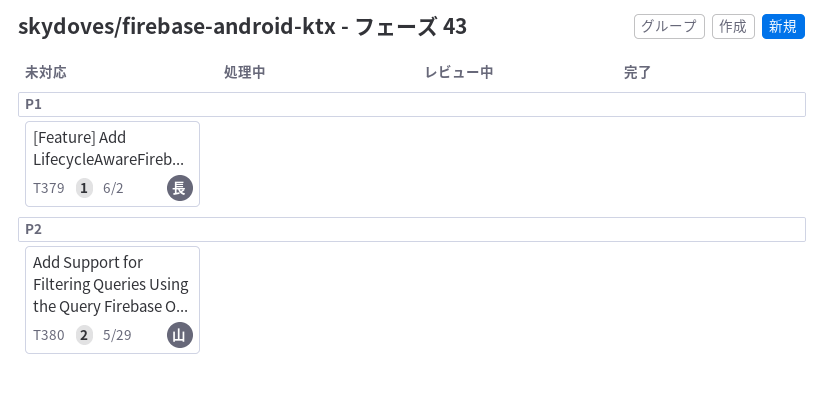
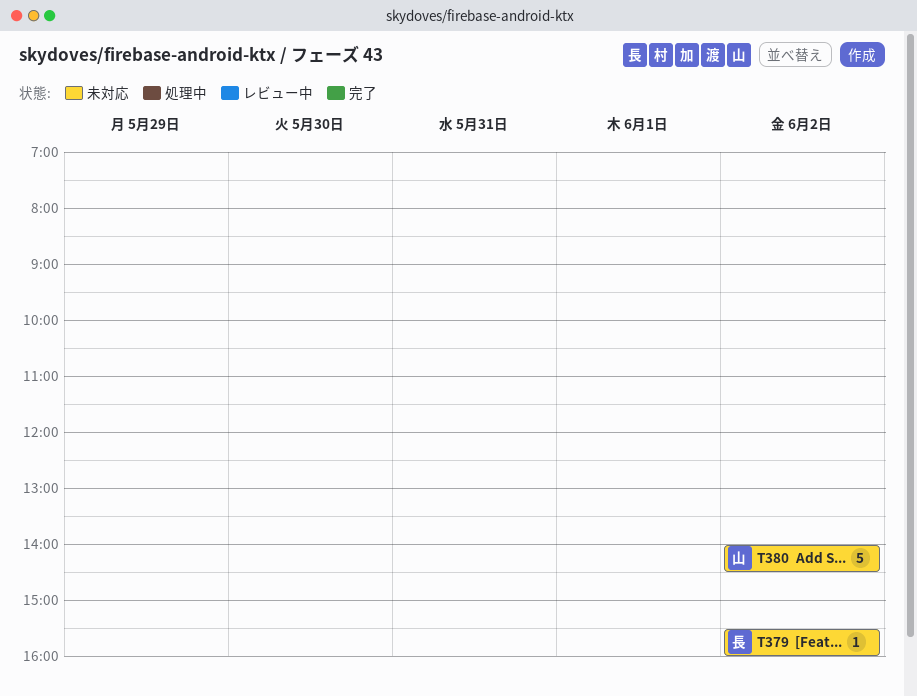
T380, estimate: 2 -> 5
T380, day: May 29 -> Jun 2

